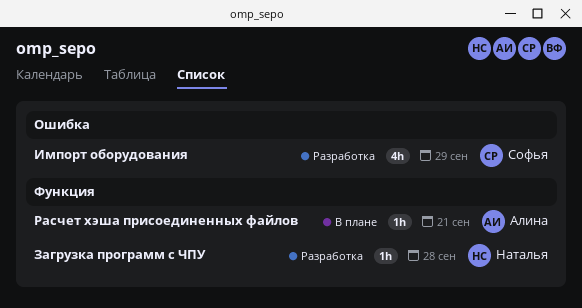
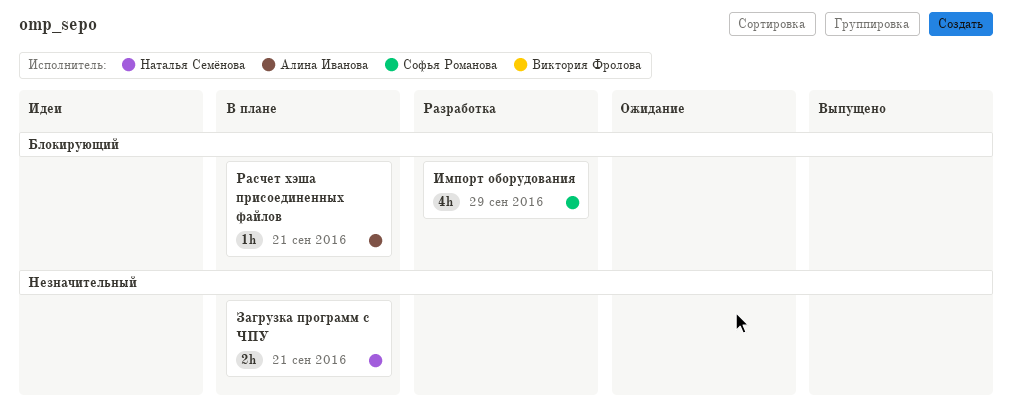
Загрузка программ с ЧПУ, status: Разработка -> В плане
Загрузка программ с ЧПУ, estimate: 1h -> 2h
Загрузка программ с ЧПУ, due: Sep 28 -> Sep 21

